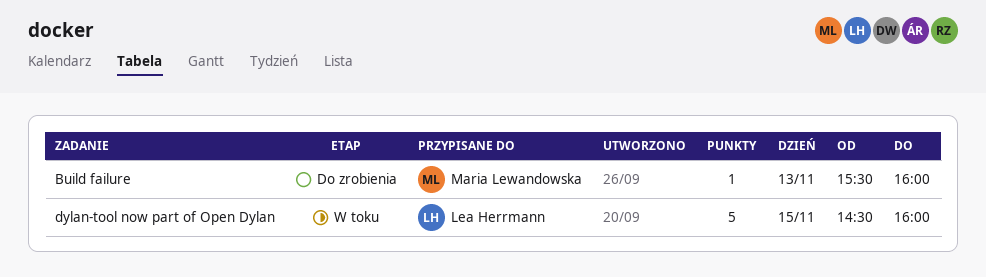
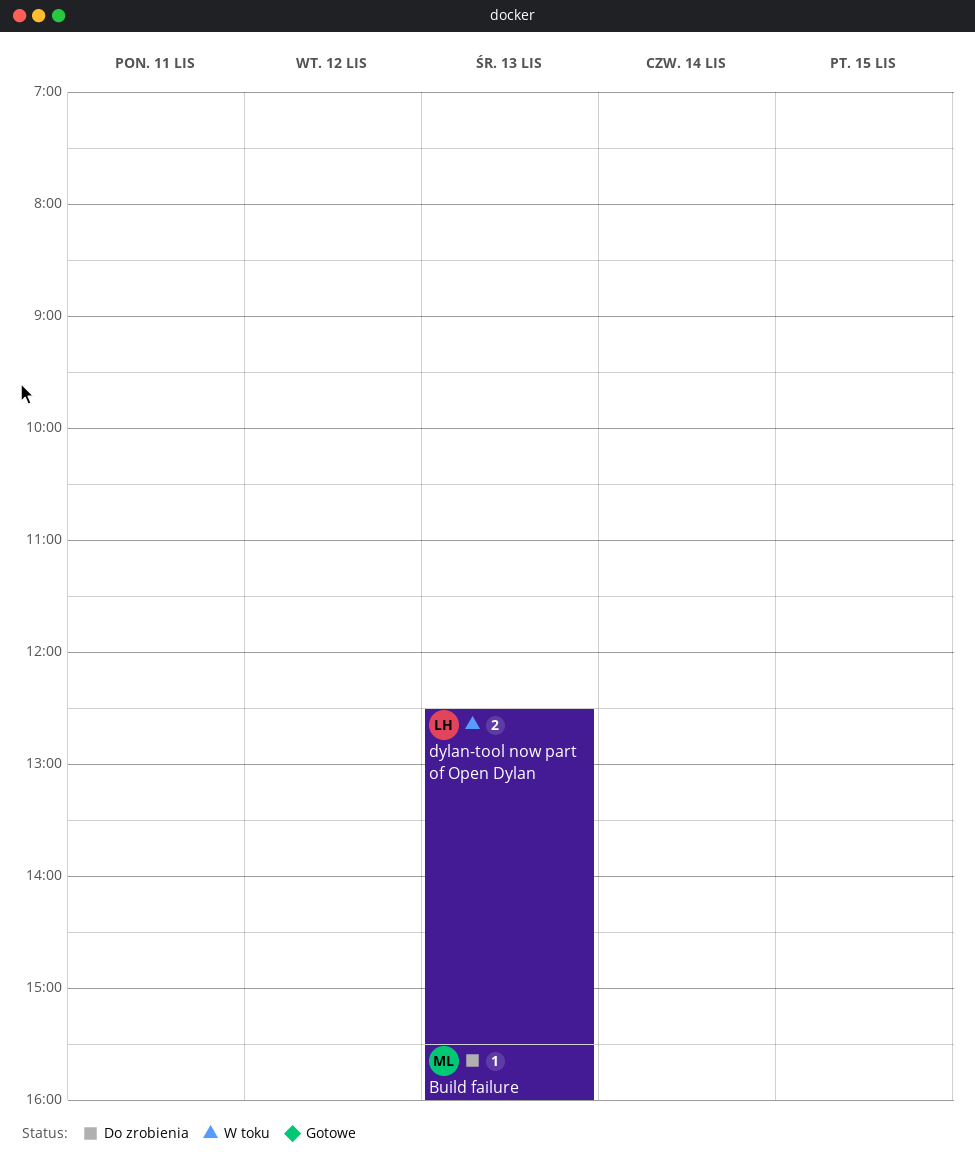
dylan-tool now part of Open Dylan, estimate: 5 -> 2
dylan-tool now part of Open Dylan, day: Nov 15 -> Nov 13
dylan-tool now part of Open Dylan, begins: 14:30 -> 12:30
dylan-tool now part of Open Dylan, ends: 16:00 -> 15:30

